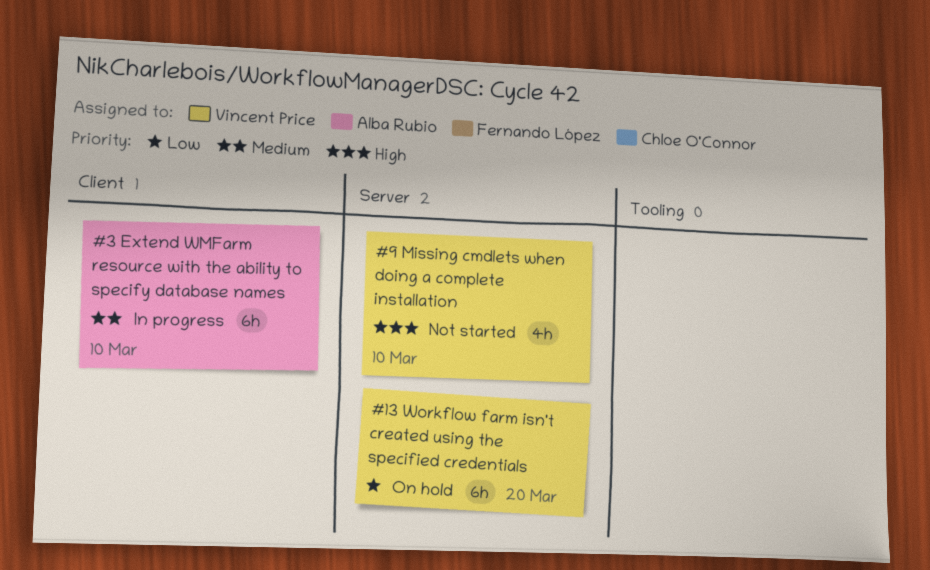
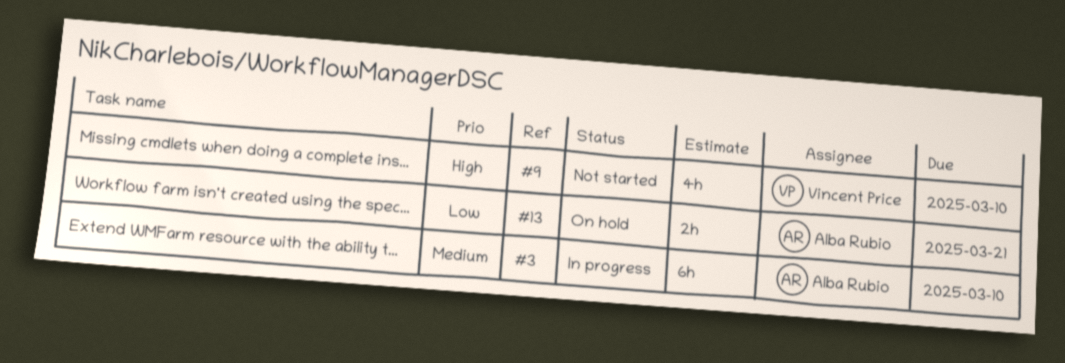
#13, owner: Vincent Price -> Alba Rubio
#13, estimate: 6h -> 2h
#13, due: Mar 20 -> Mar 21

